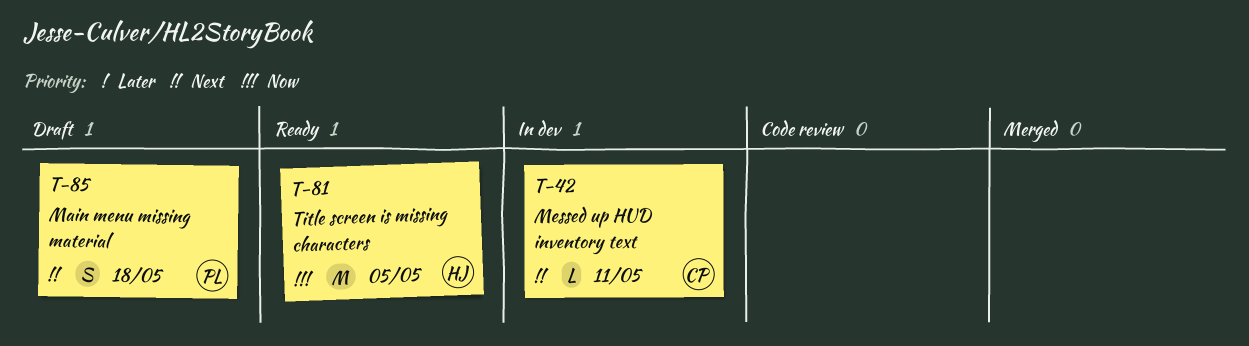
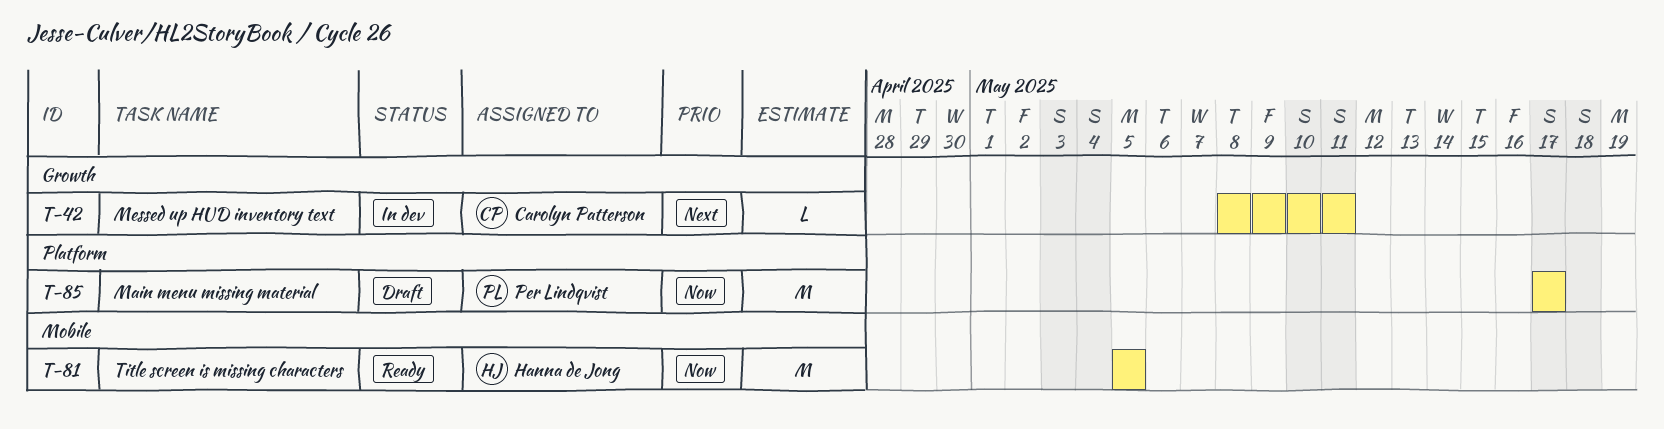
T-85, priority: Next -> Now
T-85, estimate: S -> M
T-85, due: May 18 -> May 17

